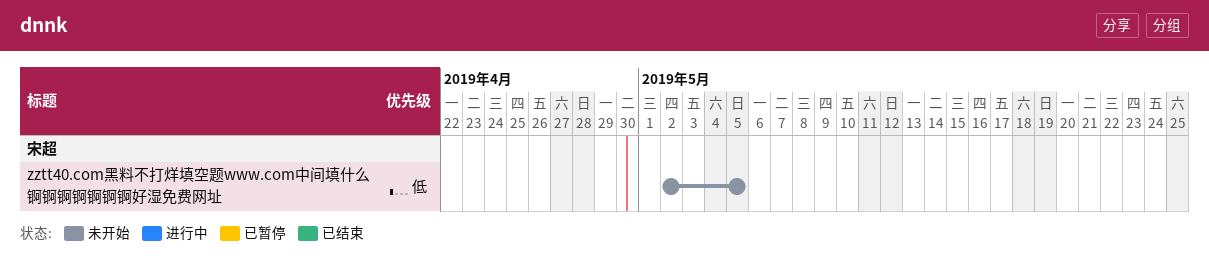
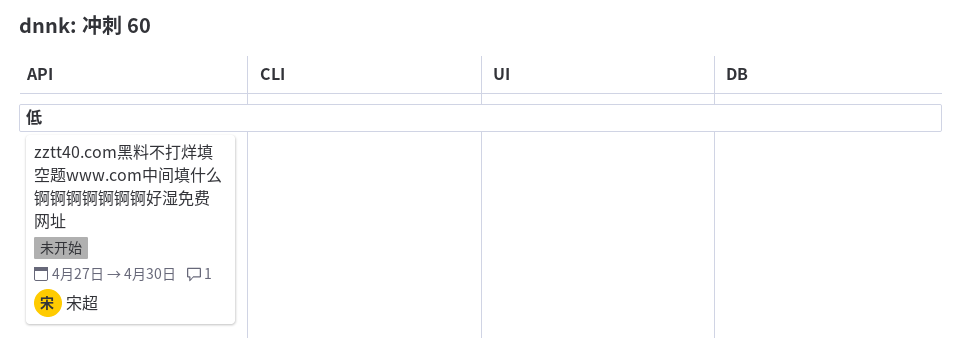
zztt40.com黑料不打烊填空题www.com中间填什么锕锕锕锕锕锕锕好湿免费网址, start: May 2 -> Apr 27
zztt40.com黑料不打烊填空题www.com中间填什么锕锕锕锕锕锕锕好湿免费网址, due: May 5 -> Apr 30

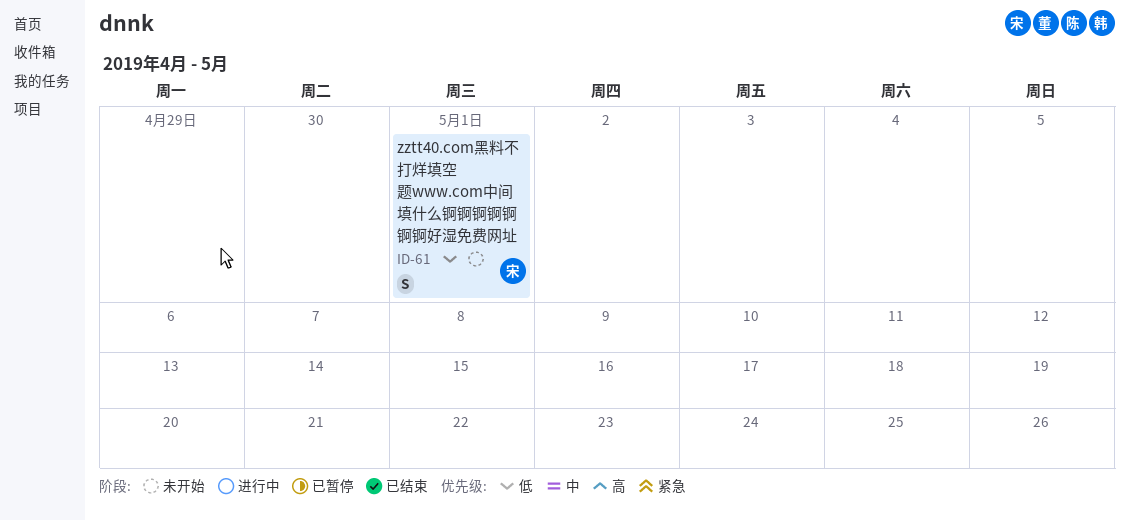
zztt40.com黑料不打烊填空题www.com中间填什么锕锕锕锕锕锕锕好湿免费网址, due: Apr 30 -> May 1

